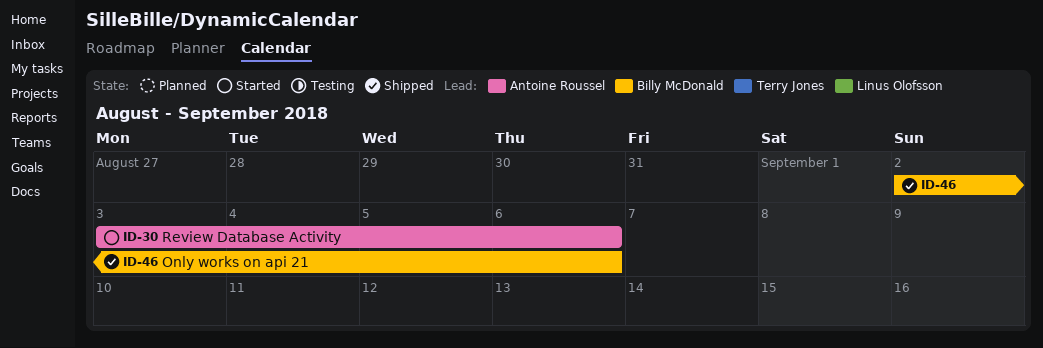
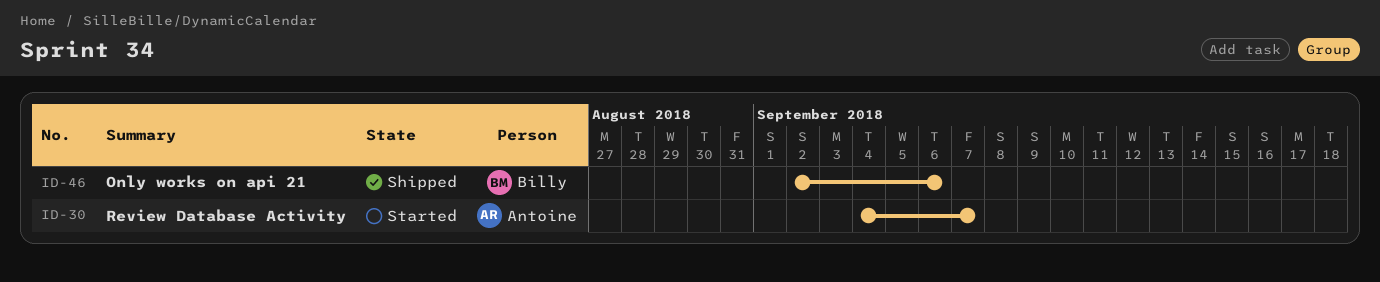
ID-30, start: Sep 3 -> Sep 4
ID-30, due: Sep 6 -> Sep 7

